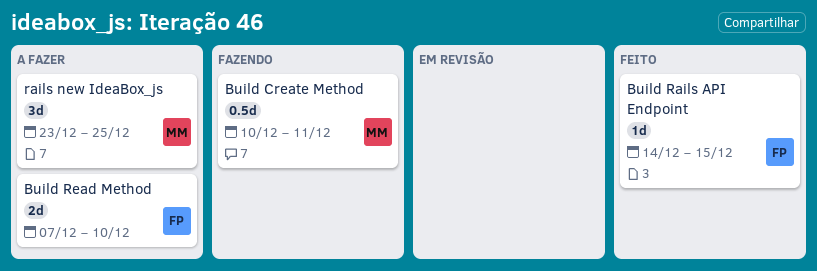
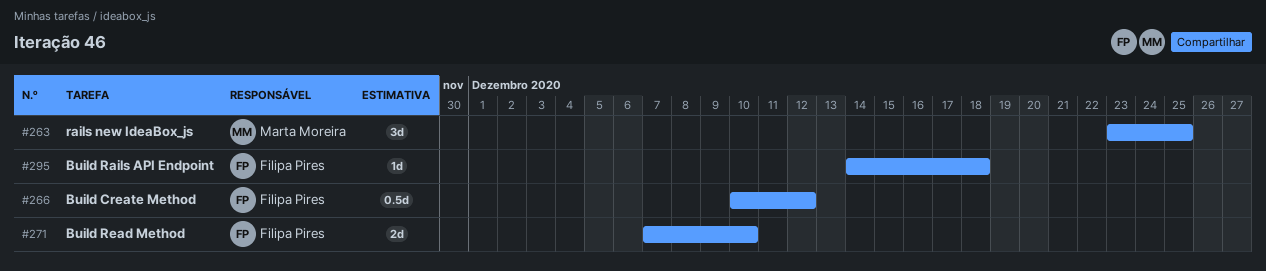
Build Create Method, owner: Marta Moreira -> Filipa Pires
Build Create Method, due: Dec 11 -> Dec 12
Build Rails API Endpoint, due: Dec 15 -> Dec 18

